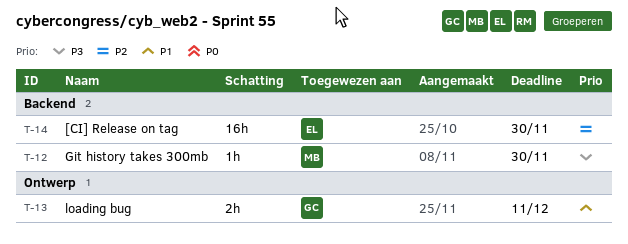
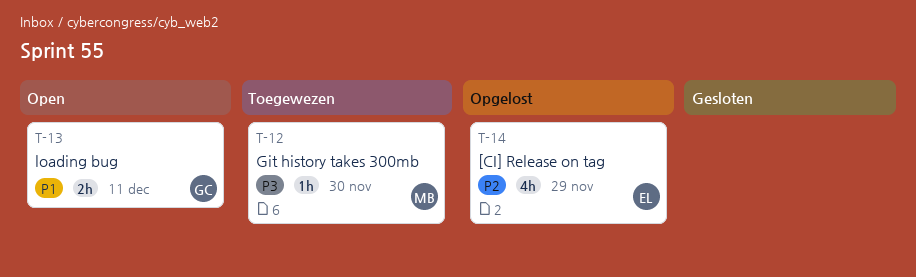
T-14, estimate: 16h -> 4h
T-14, due: Nov 30 -> Nov 29

